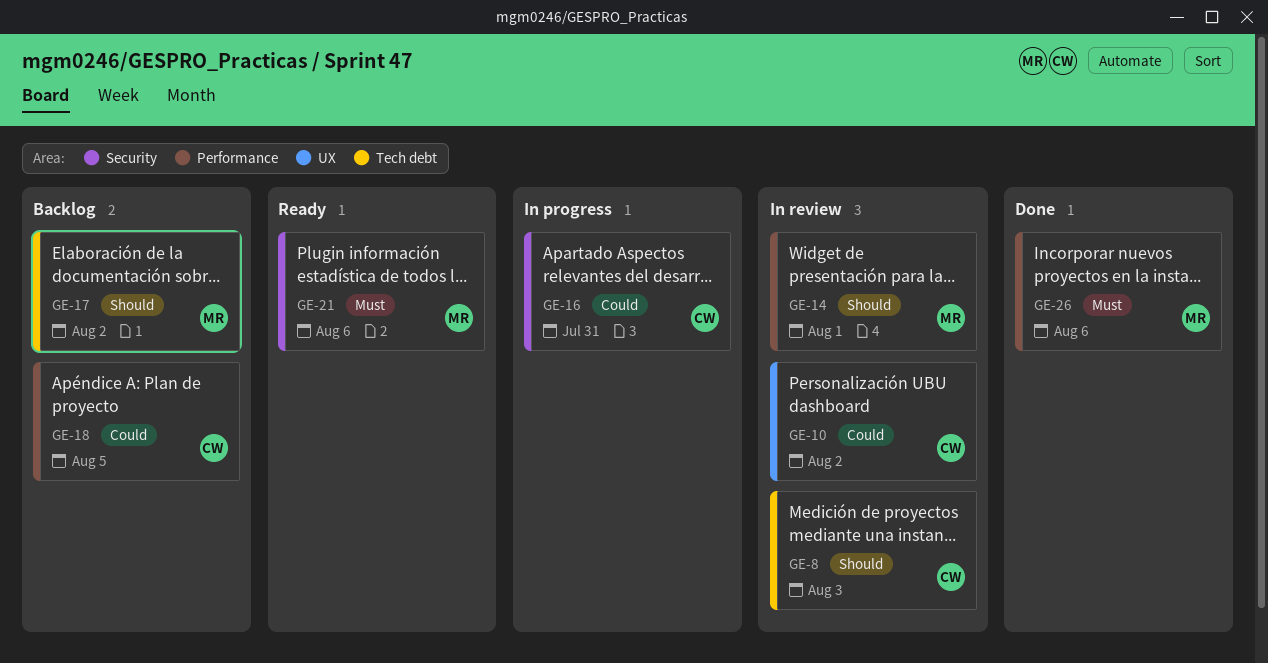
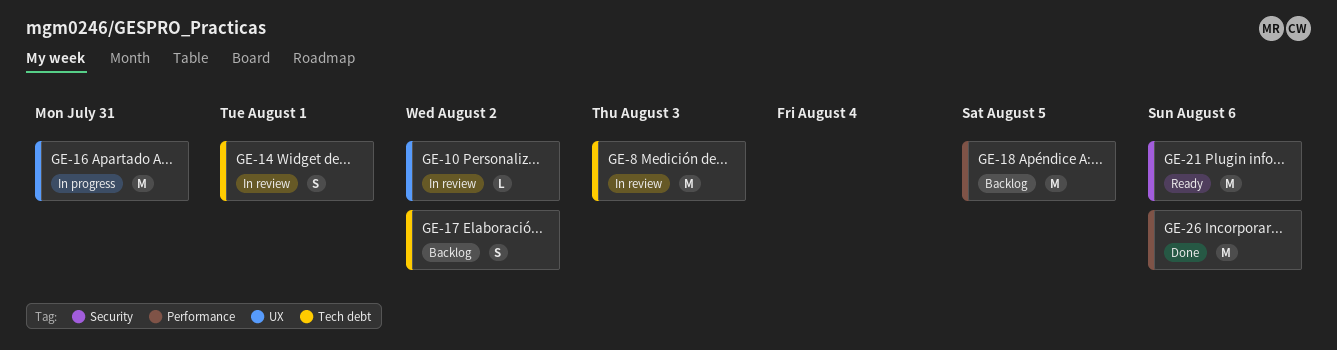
GE-14, label: Performance -> Tech debt
GE-16, label: Security -> UX

